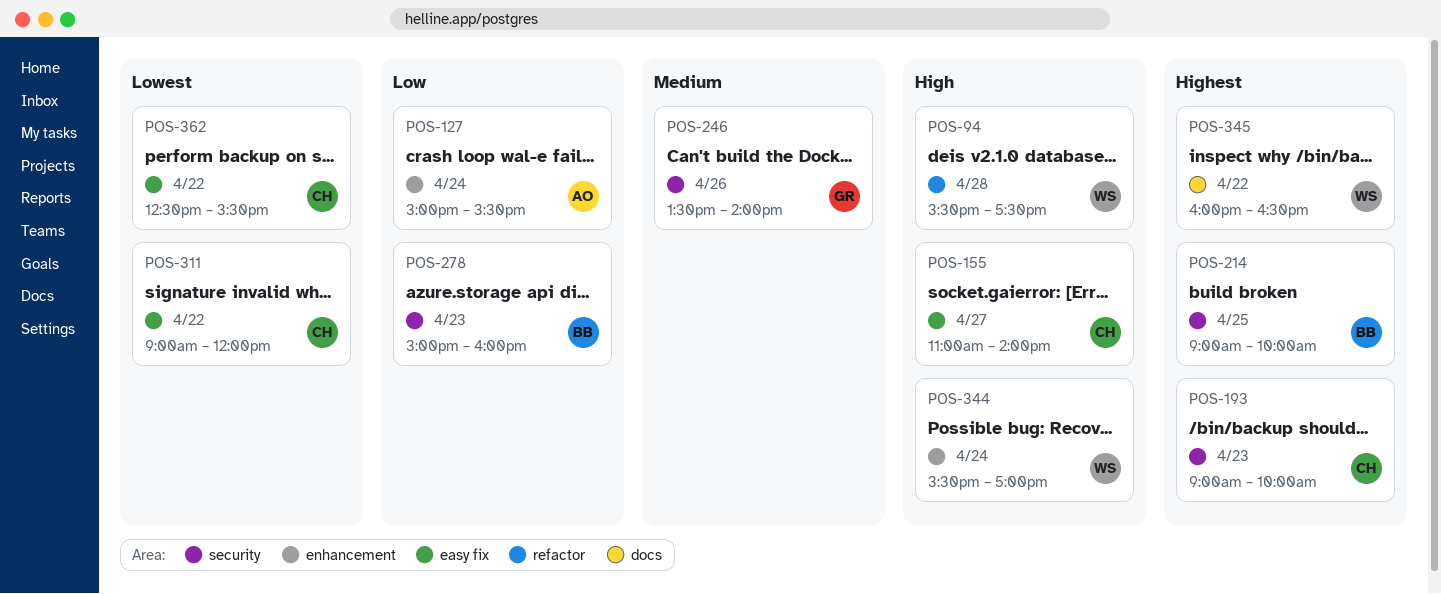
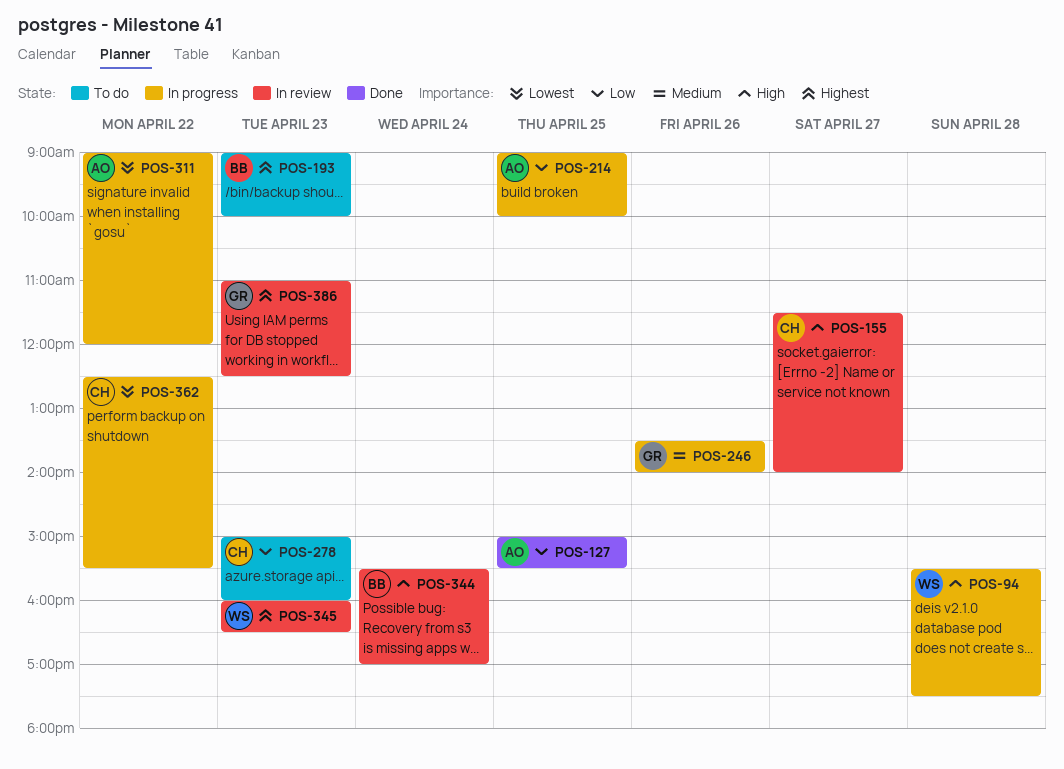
POS-127, day: Apr 24 -> Apr 25
POS-155, begins: 11:00 -> 11:30
POS-193, owner: CH -> BB
POS-214, owner: BB -> AO
POS-214, priority: Highest -> Low
POS-278, owner: BB -> CH
POS-311, owner: CH -> AO
POS-344, owner: WS -> BB
POS-345, day: Apr 22 -> Apr 23
POS-386: none -> present

